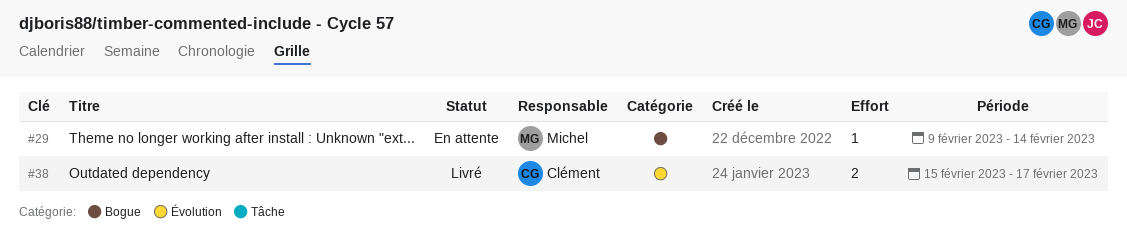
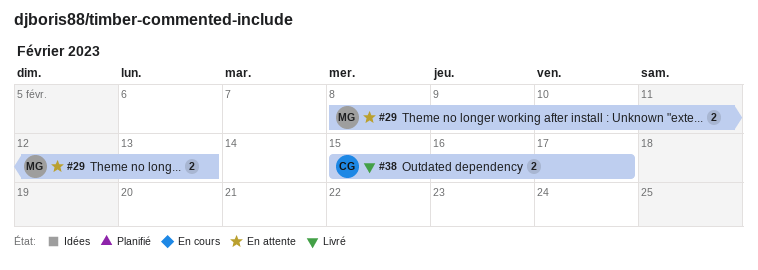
#29, estimate: 1 -> 2
#29, start: Feb 9 -> Feb 8
#29, due: Feb 14 -> Feb 13

